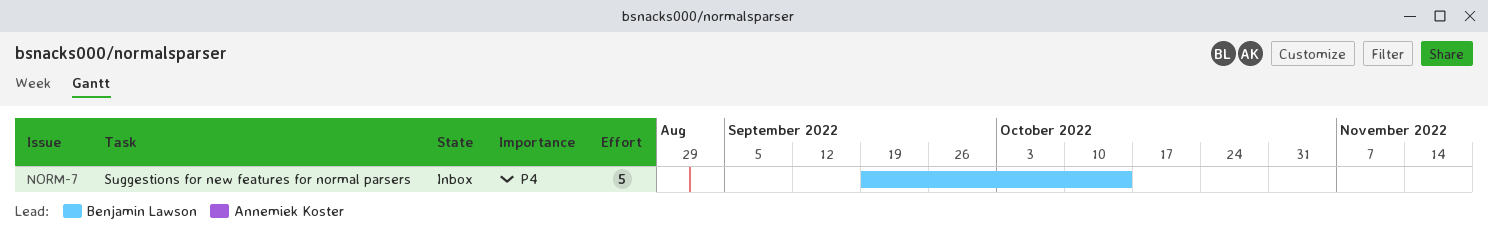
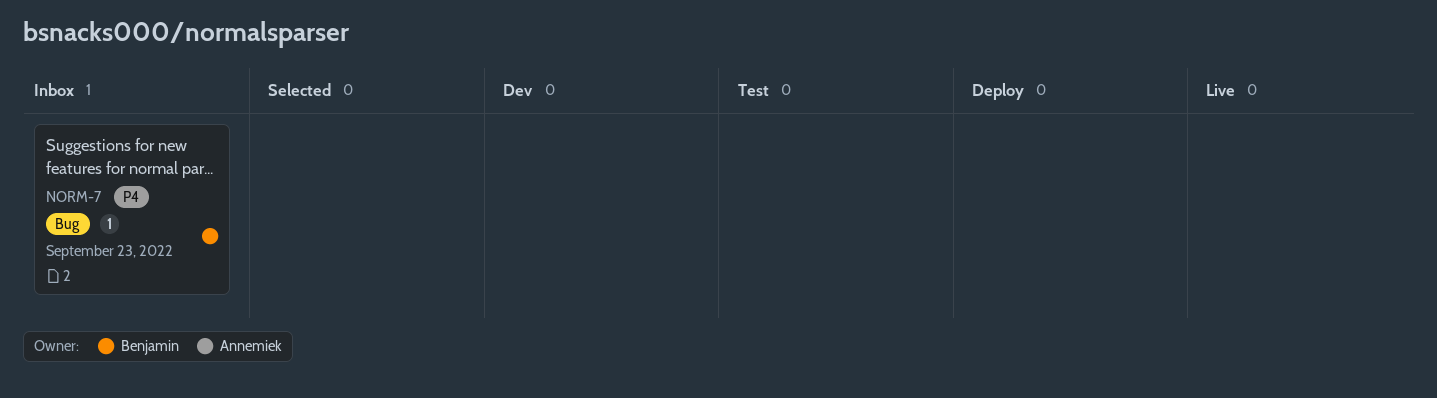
NORM-7, estimate: 5 -> 1
NORM-7, due: Oct 14 -> Sep 23

